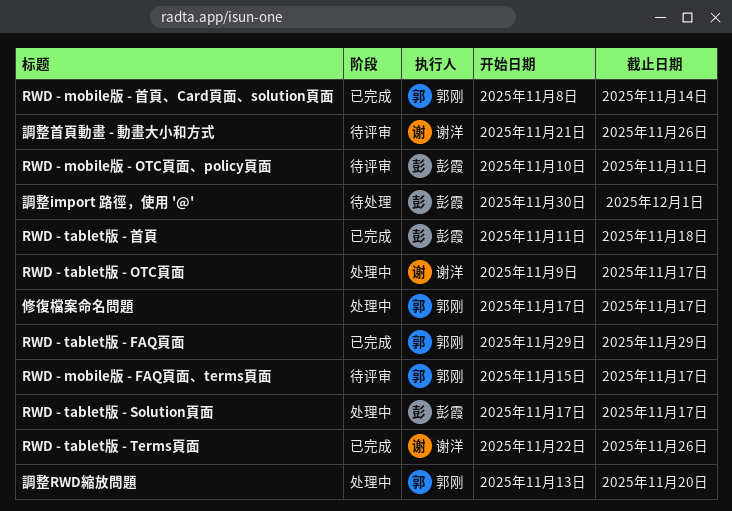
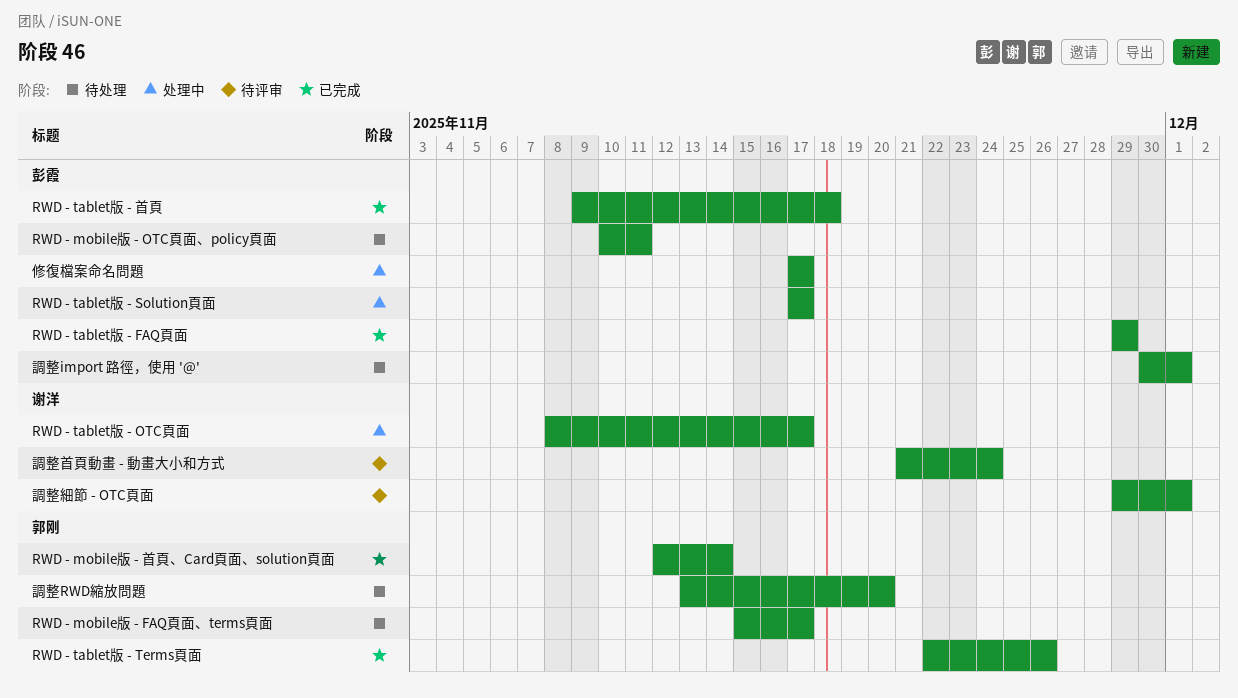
RWD - mobile版 - FAQ頁面、terms頁面, status: 待评审 -> 待处理
RWD - mobile版 - OTC頁面、policy頁面, status: 待评审 -> 待处理
RWD - mobile版 - 首頁、Card頁面、solution頁面, start: Nov 8 -> Nov 12
RWD - tablet版 - FAQ頁面, owner: 郭刚 -> 彭霞
RWD - tablet版 - OTC頁面, start: Nov 9 -> Nov 8
RWD - tablet版 - Terms頁面, owner: 谢洋 -> 郭刚
RWD - tablet版 - 首頁, start: Nov 11 -> Nov 9
修復檔案命名問題, owner: 郭刚 -> 彭霞
調整RWD縮放問題, status: 处理中 -> 待处理
調整細節 - OTC頁面: none -> present
調整首頁動畫 - 動畫大小和方式, due: Nov 26 -> Nov 24

